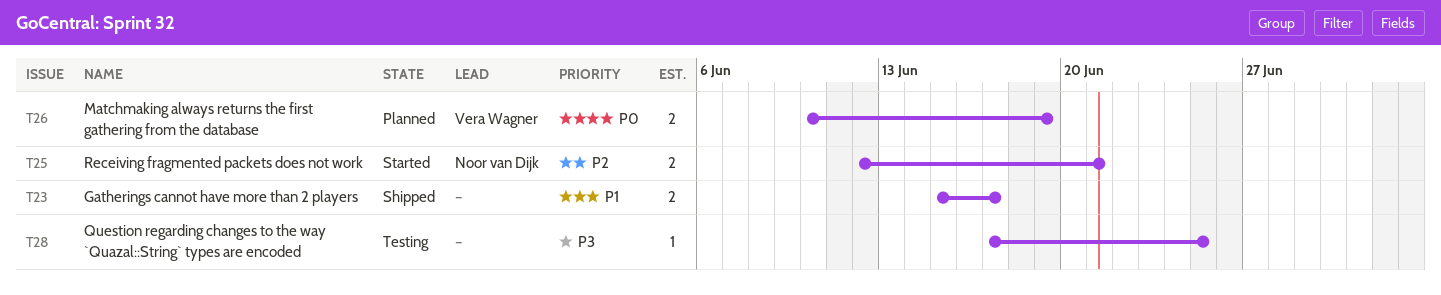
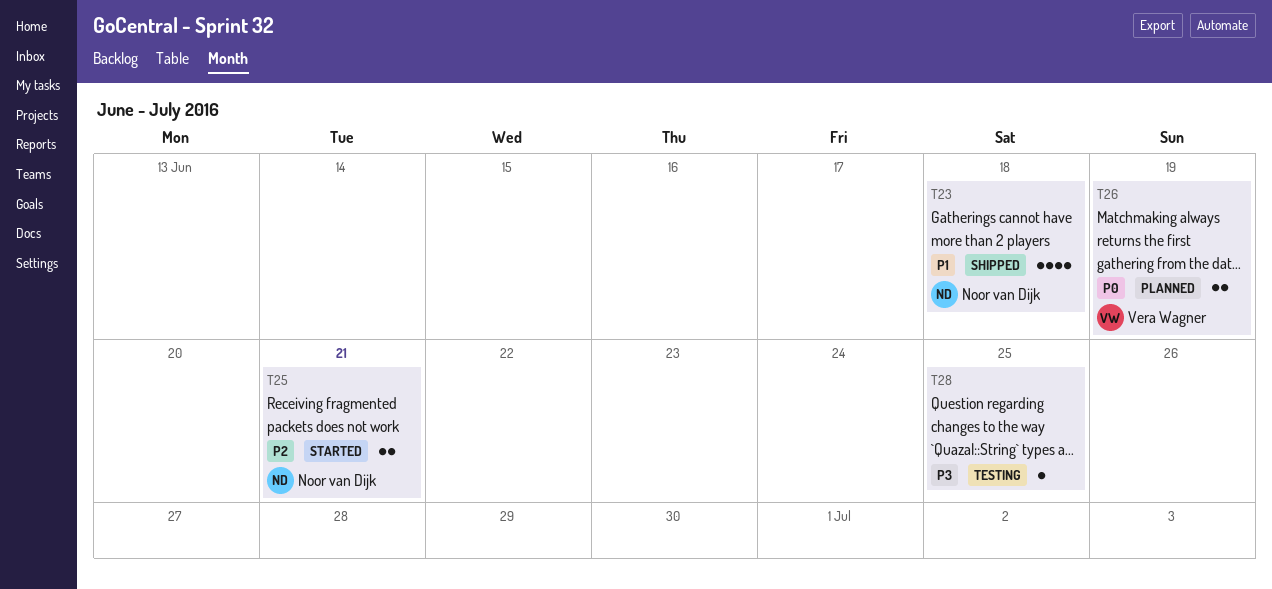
T23, owner: none -> Noor van Dijk
T23, estimate: 2 -> 4
T23, due: Jun 17 -> Jun 18

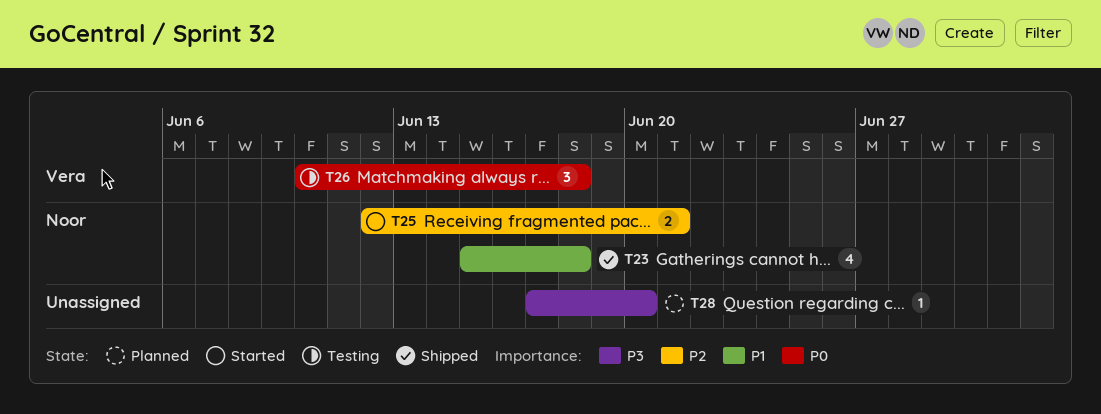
T26, status: Planned -> Testing
T26, estimate: 2 -> 3
T26, due: Jun 19 -> Jun 18
T28, status: Testing -> Planned
T28, due: Jun 25 -> Jun 20

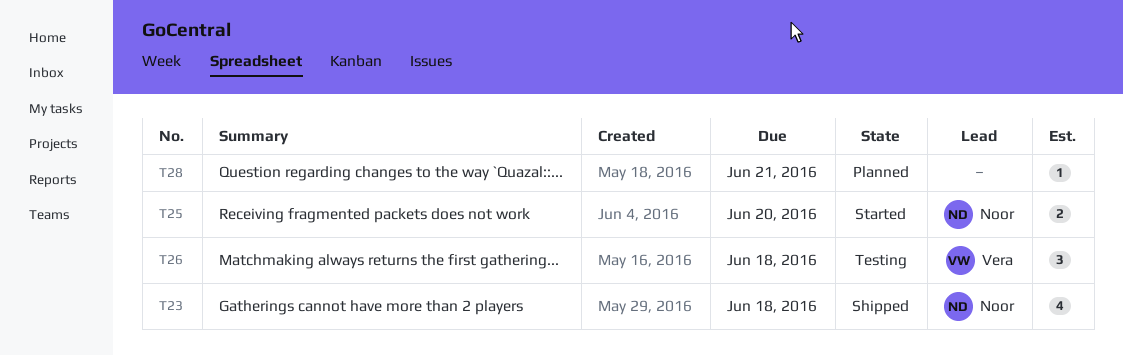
T25, due: Jun 21 -> Jun 20
T28, due: Jun 20 -> Jun 21

